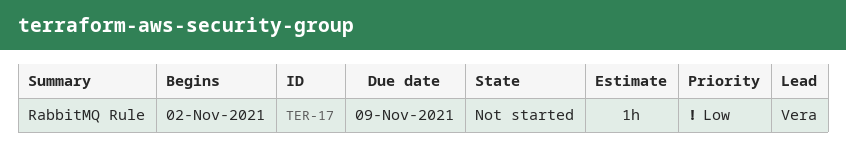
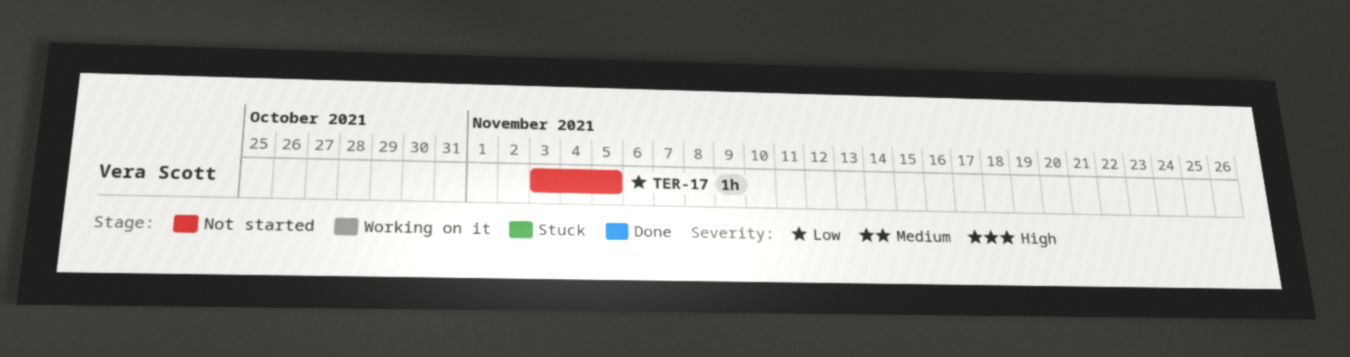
TER-17, start: Nov 2 -> Nov 3
TER-17, due: Nov 9 -> Nov 5

